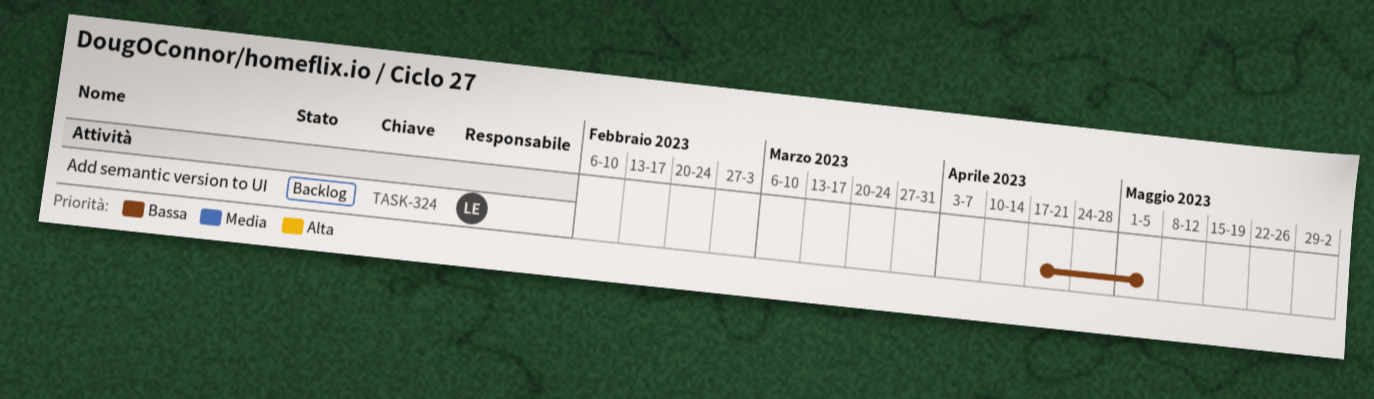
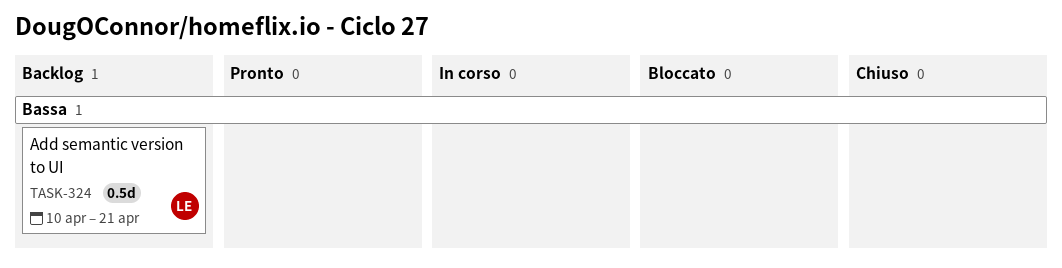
TASK-324, start: Apr 17 -> Apr 10
TASK-324, due: May 5 -> Apr 21

